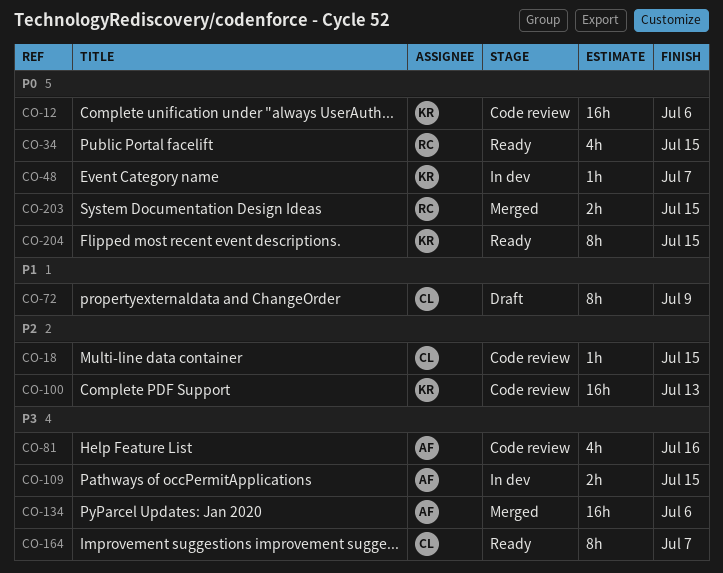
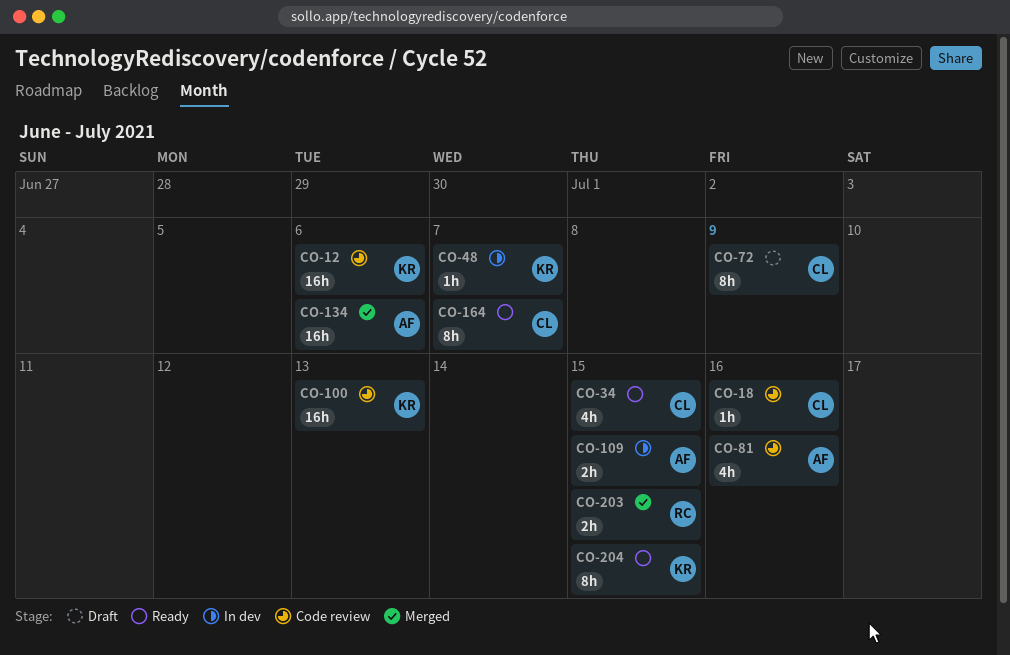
CO-18, due: Jul 15 -> Jul 16
CO-34, owner: RC -> CL

